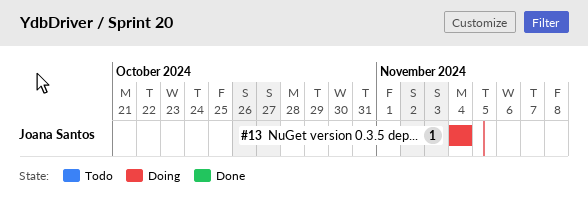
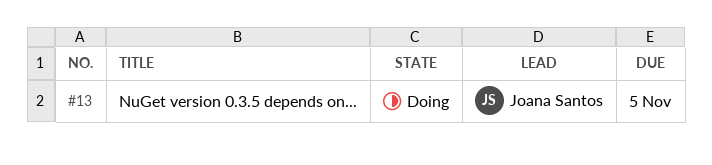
#13, due: Nov 4 -> Nov 5

